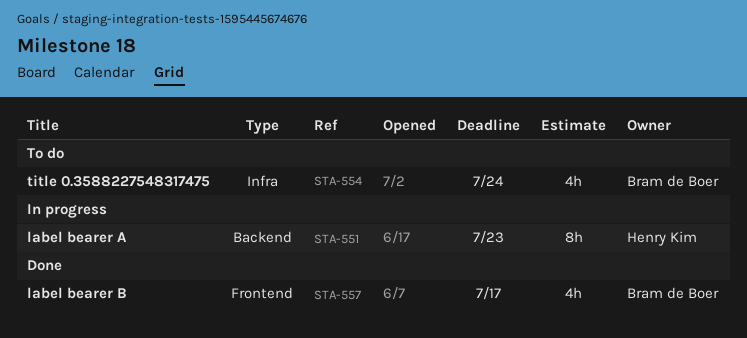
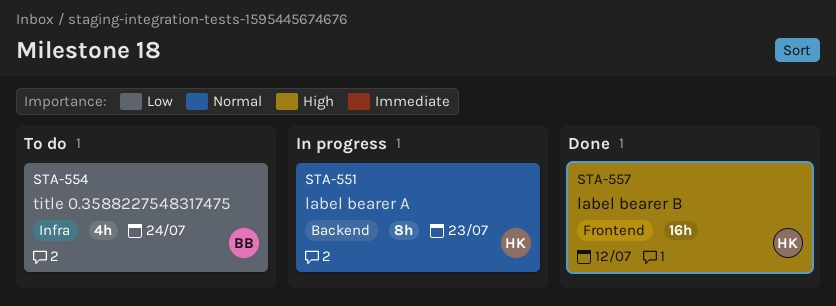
STA-557, owner: Bram de Boer -> Henry Kim
STA-557, estimate: 4h -> 16h
STA-557, due: Jul 17 -> Jul 12

